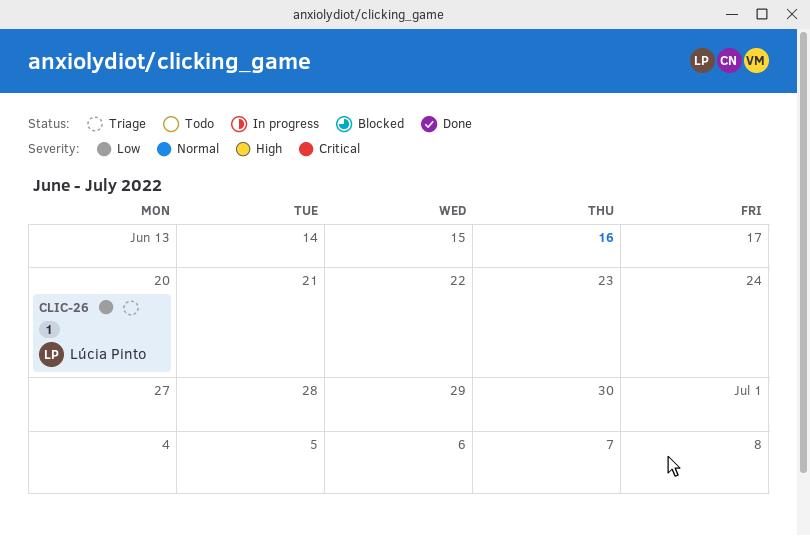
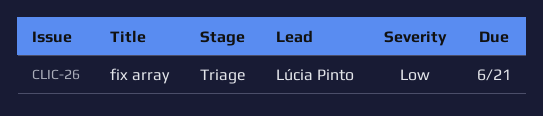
CLIC-26, due: Jun 20 -> Jun 21

